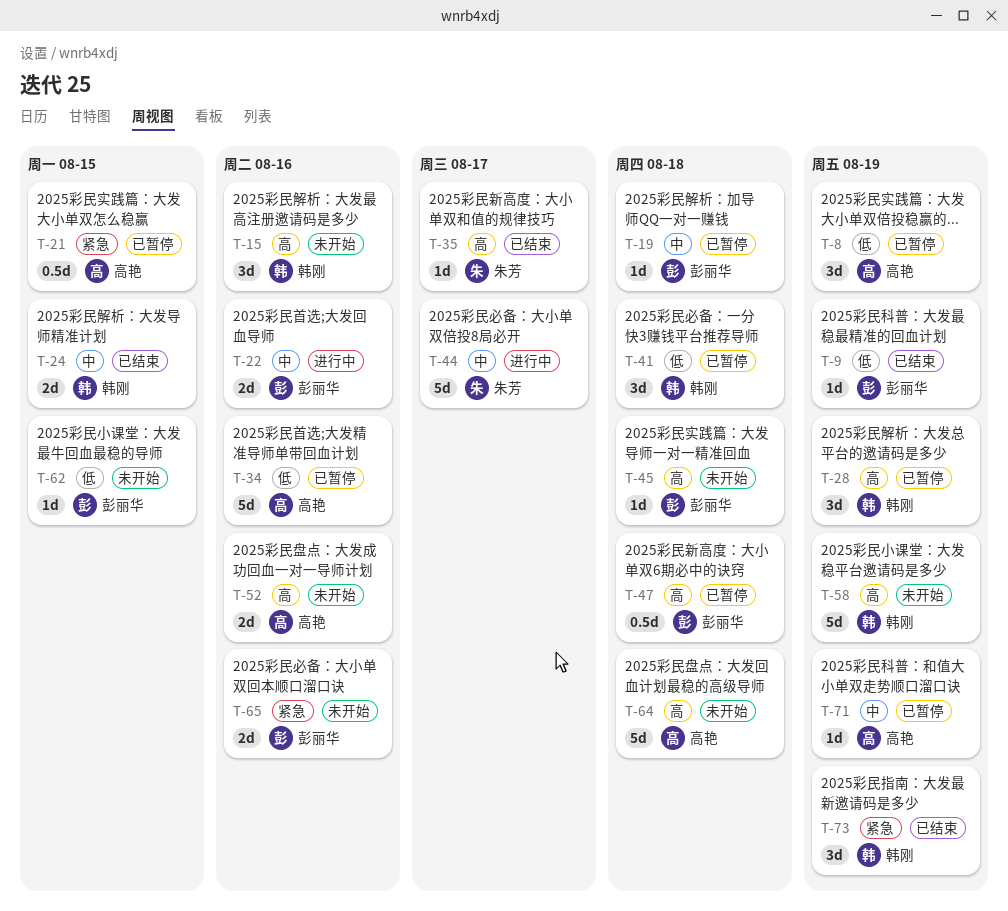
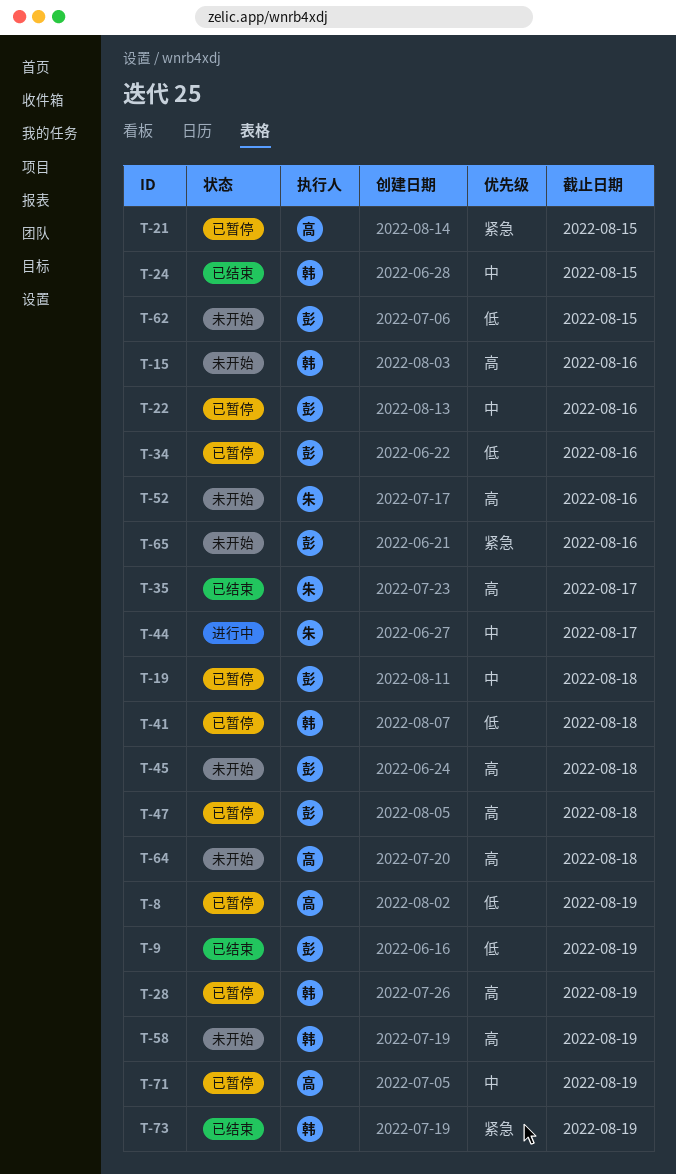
T-22, status: 进行中 -> 已暂停
T-34, owner: 高艳 -> 彭丽华
T-52, owner: 高艳 -> 朱芳

